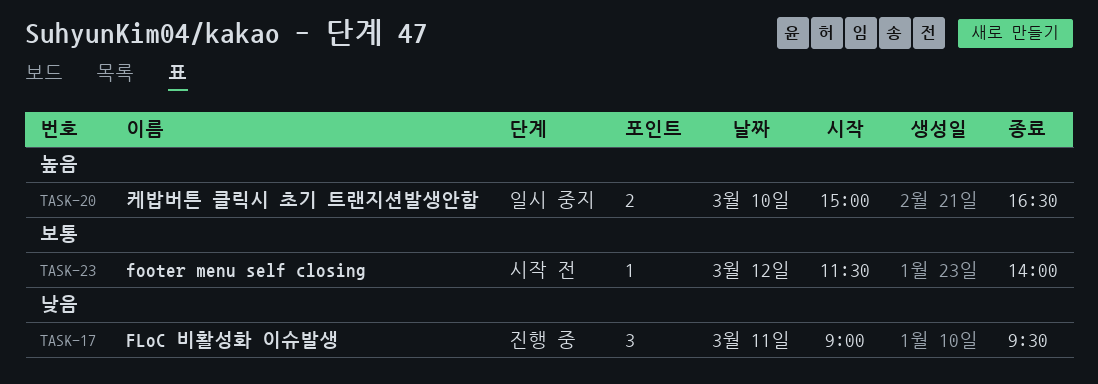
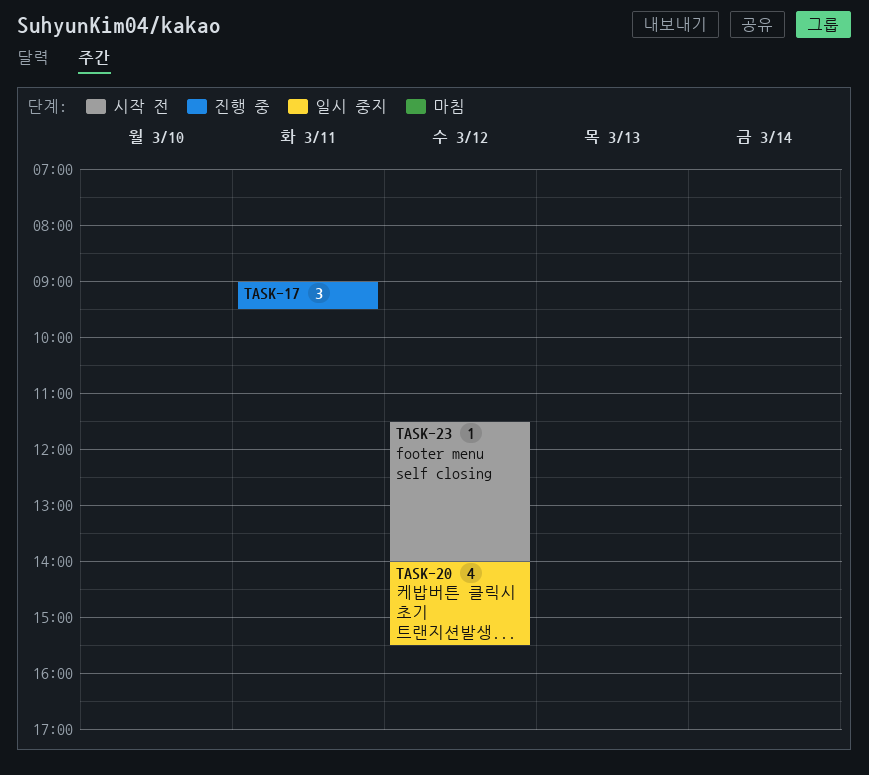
TASK-20, estimate: 2 -> 4
TASK-20, day: Mar 10 -> Mar 12
TASK-20, begins: 15:00 -> 14:00
TASK-20, ends: 16:30 -> 15:30

